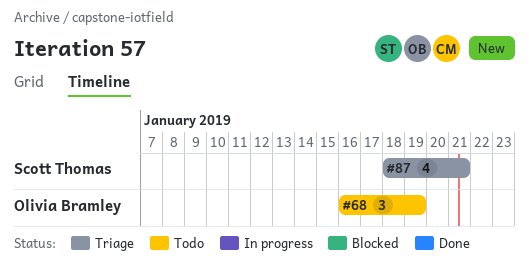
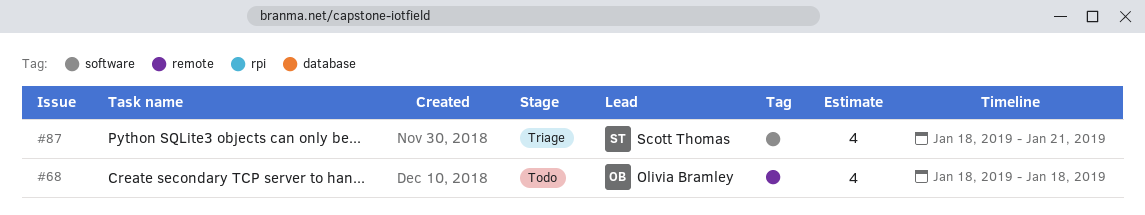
#68, estimate: 3 -> 4
#68, start: Jan 16 -> Jan 18
#68, due: Jan 19 -> Jan 18

